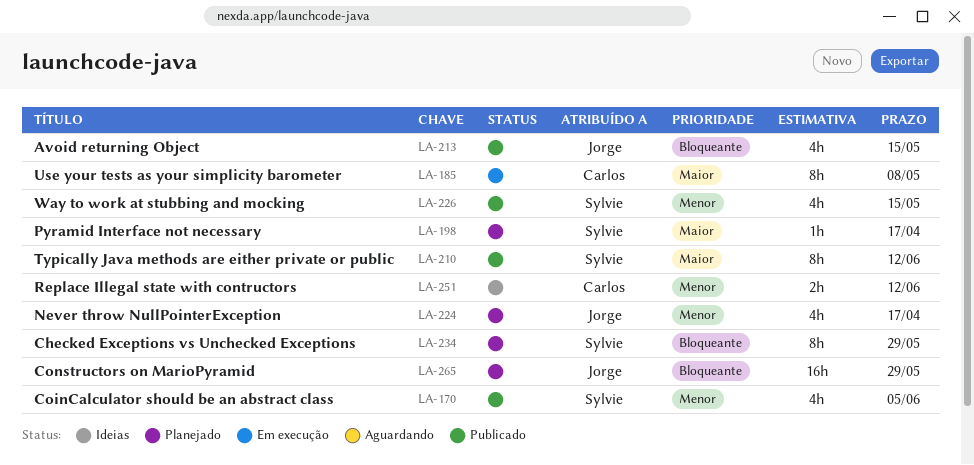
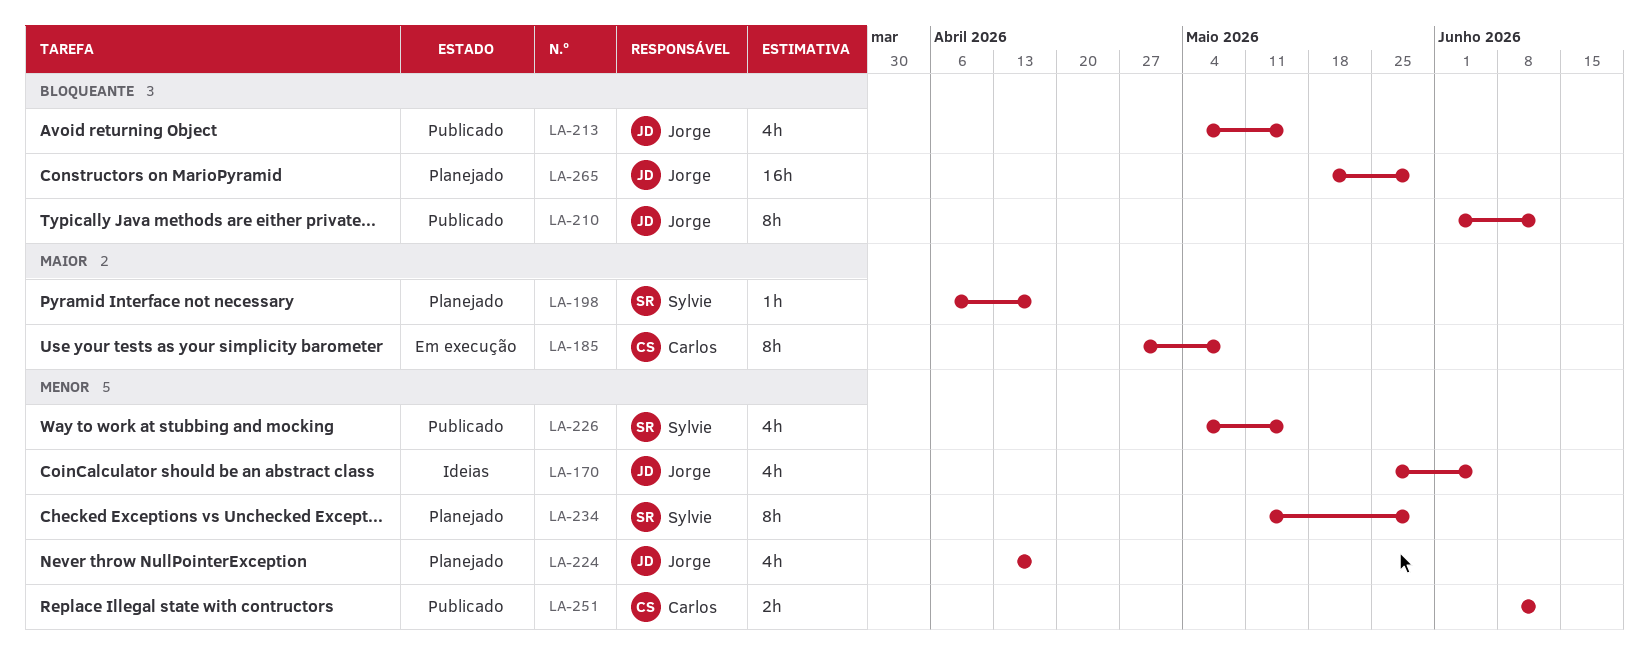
LA-170, status: Publicado -> Ideias
LA-170, owner: Sylvie -> Jorge
LA-210, owner: Sylvie -> Jorge
LA-210, priority: Maior -> Bloqueante
LA-234, priority: Bloqueante -> Menor
LA-251, status: Ideias -> Publicado

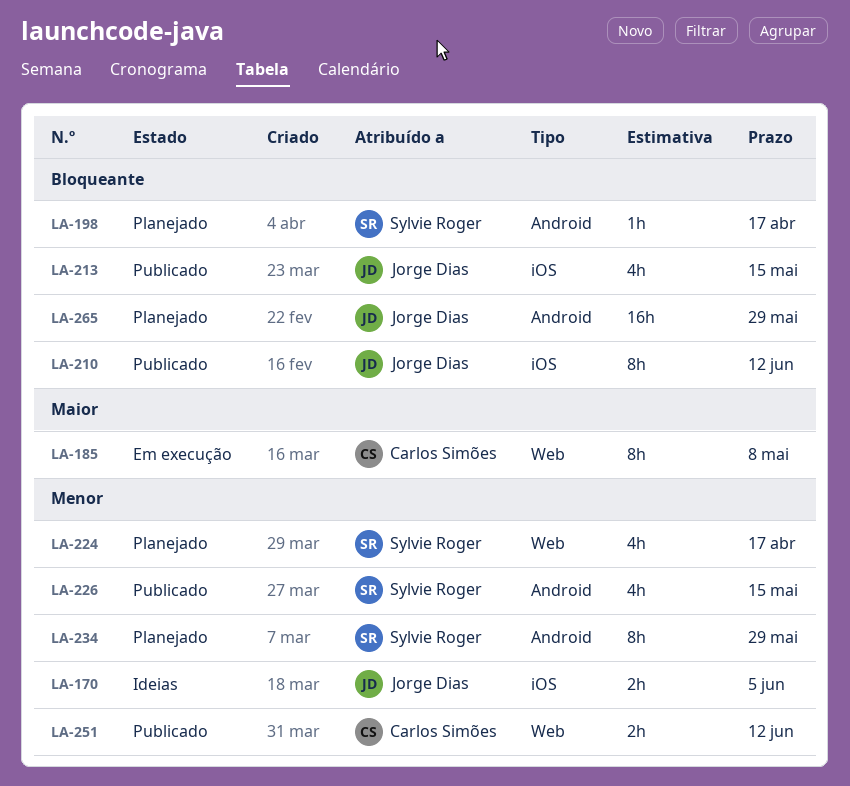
LA-170, estimate: 4h -> 2h
LA-198, priority: Maior -> Bloqueante
LA-224, owner: Jorge Dias -> Sylvie Roger

